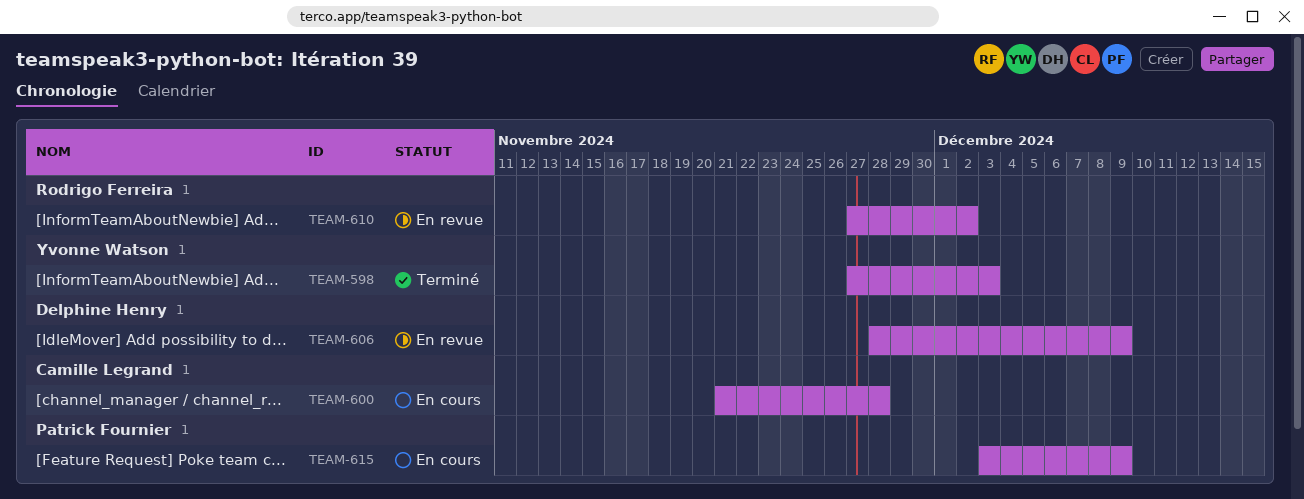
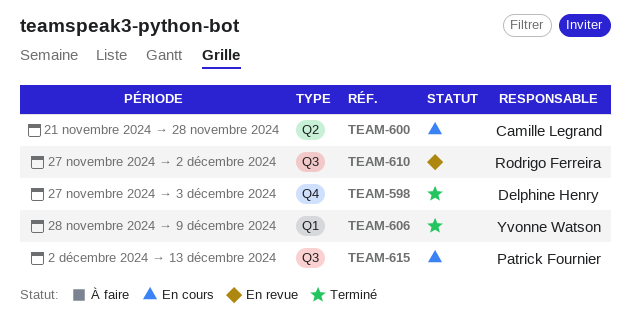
TEAM-598, owner: Yvonne Watson -> Delphine Henry
TEAM-606, status: En revue -> Terminé
TEAM-606, owner: Delphine Henry -> Yvonne Watson
TEAM-615, start: Dec 3 -> Dec 2
TEAM-615, due: Dec 9 -> Dec 13

